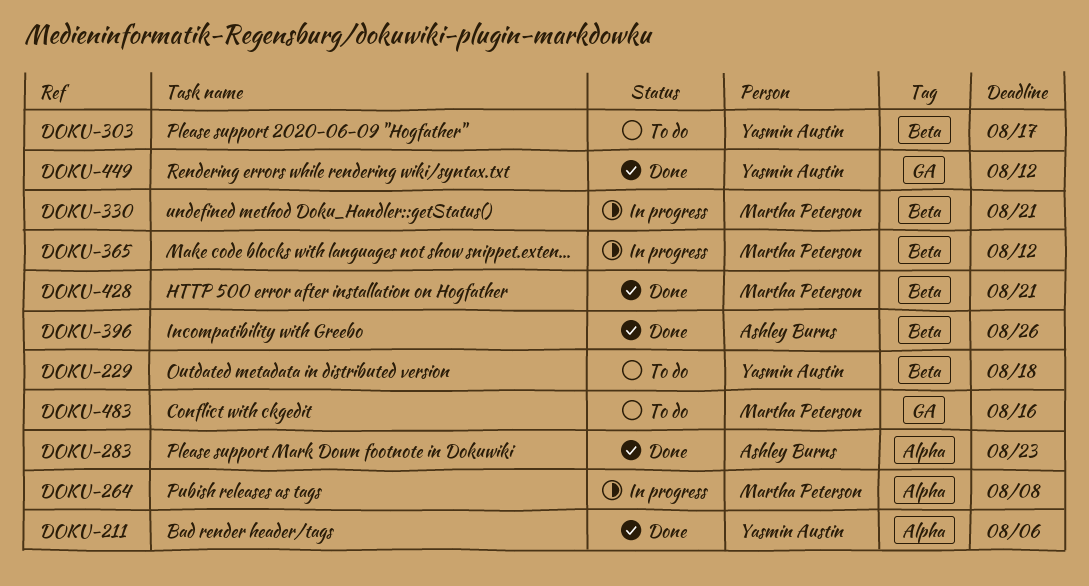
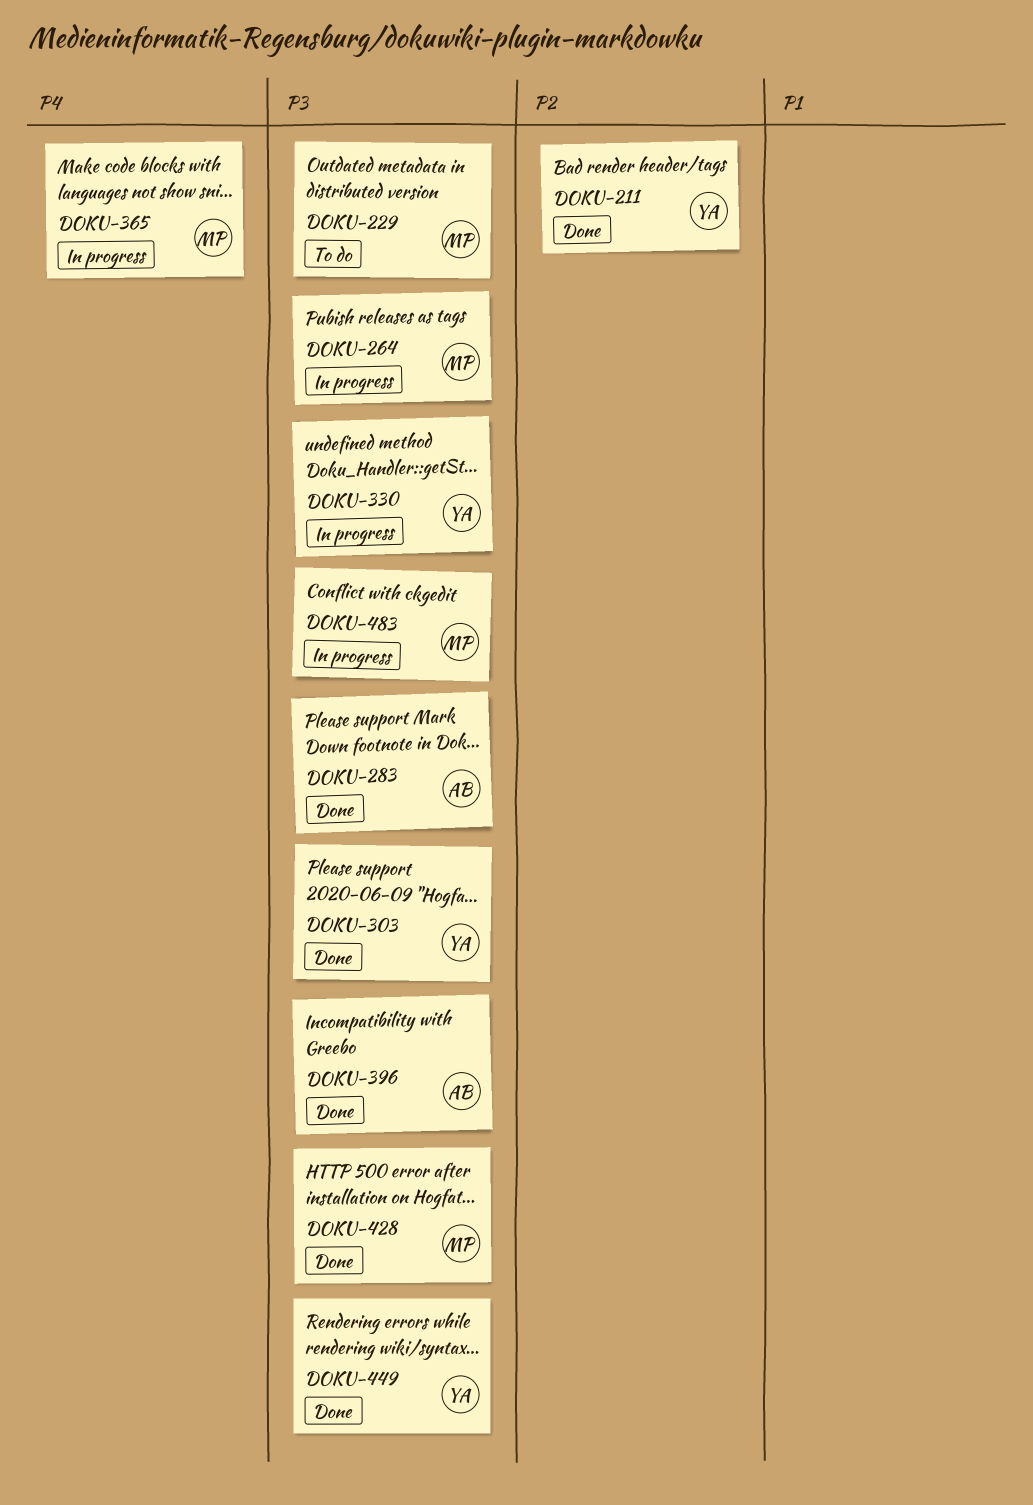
DOKU-229, owner: Yasmin Austin -> Martha Peterson
DOKU-303, status: To do -> Done
DOKU-330, owner: Martha Peterson -> Yasmin Austin
DOKU-483, status: To do -> In progress

